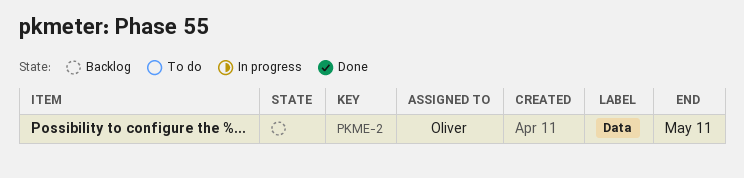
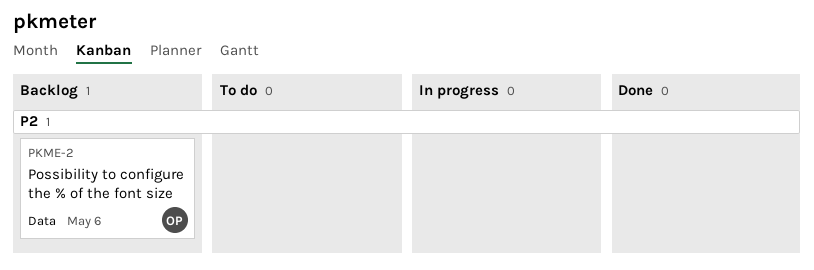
PKME-2, due: May 11 -> May 6

